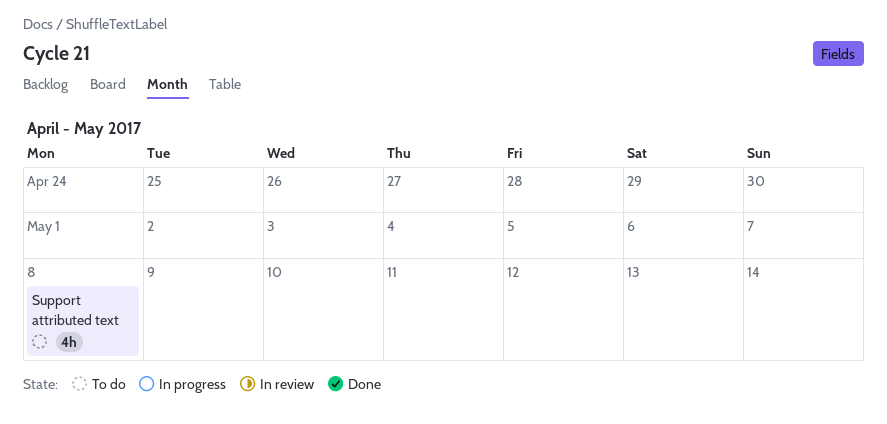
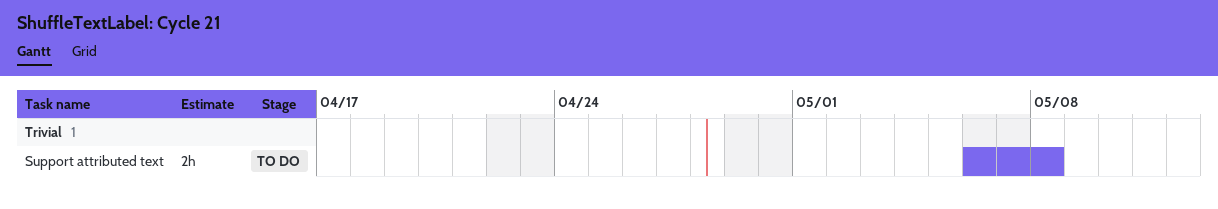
Support attributed text, estimate: 4h -> 2h

